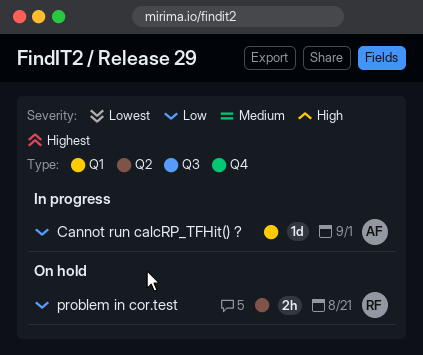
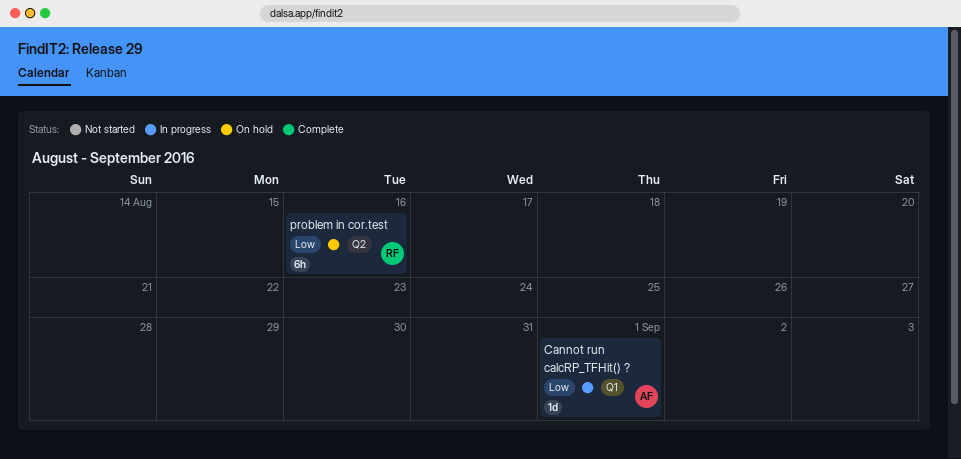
problem in cor.test, estimate: 2h -> 6h
problem in cor.test, due: Aug 21 -> Aug 16

